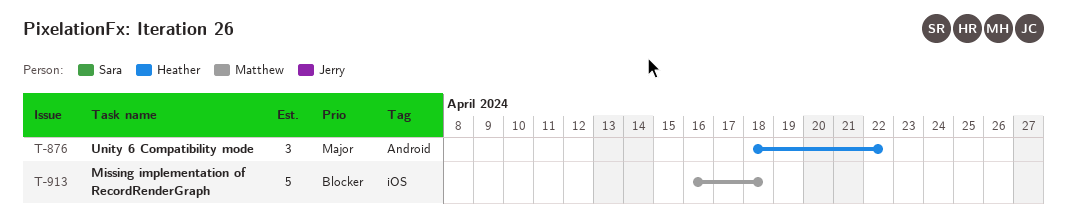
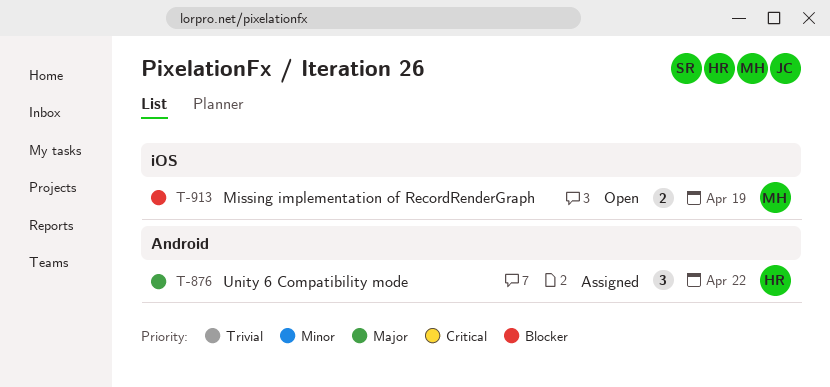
T-913, estimate: 5 -> 2
T-913, due: Apr 18 -> Apr 19

